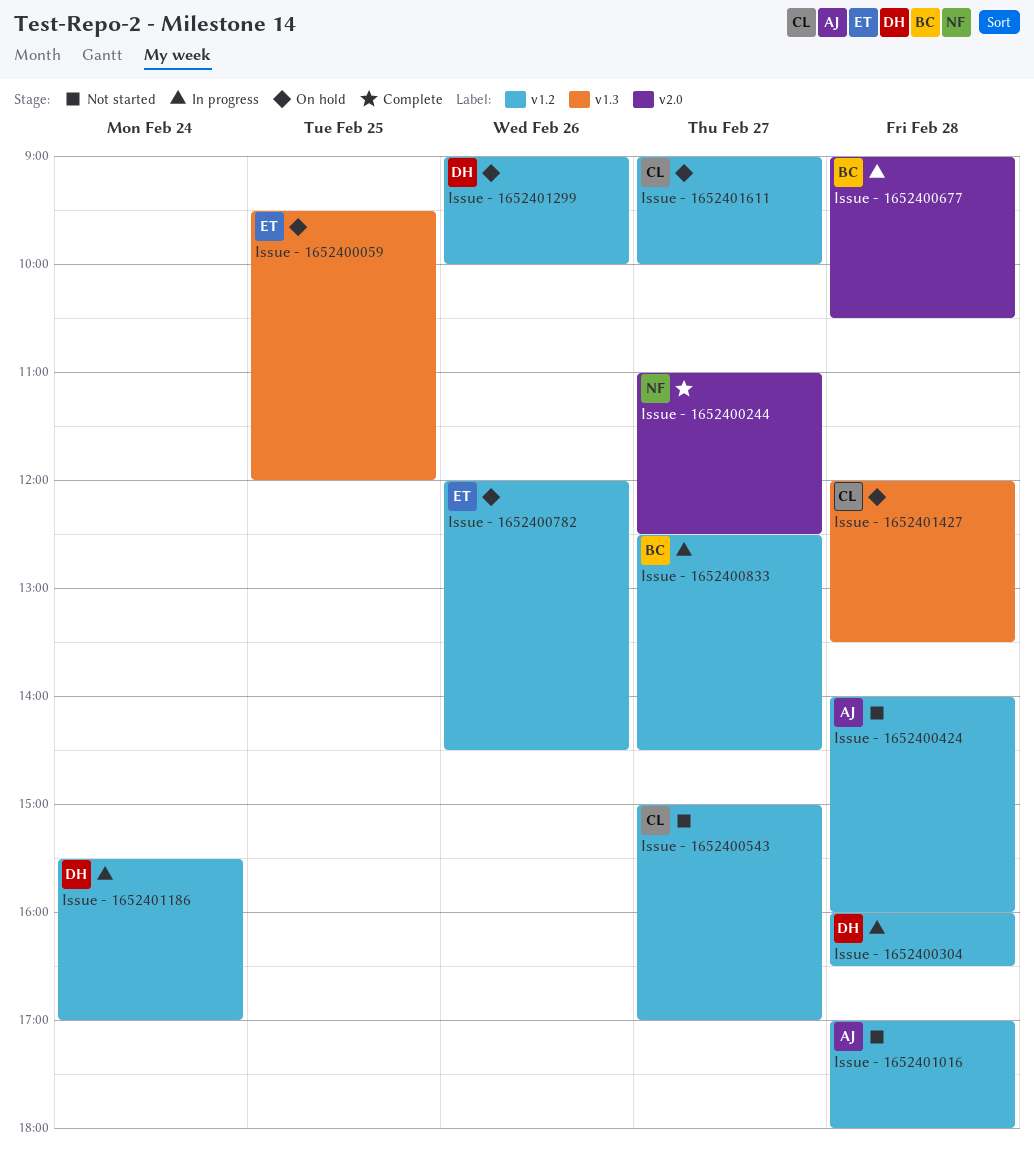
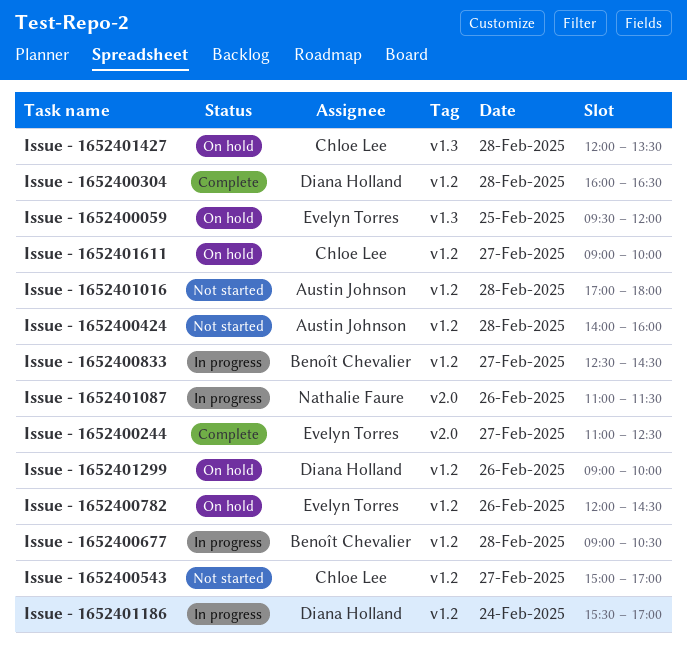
Issue - 1652400244, owner: Nathalie Faure -> Evelyn Torres
Issue - 1652400304, status: In progress -> Complete
Issue - 1652400677, label: v2.0 -> v1.2
Issue - 1652401087: none -> present

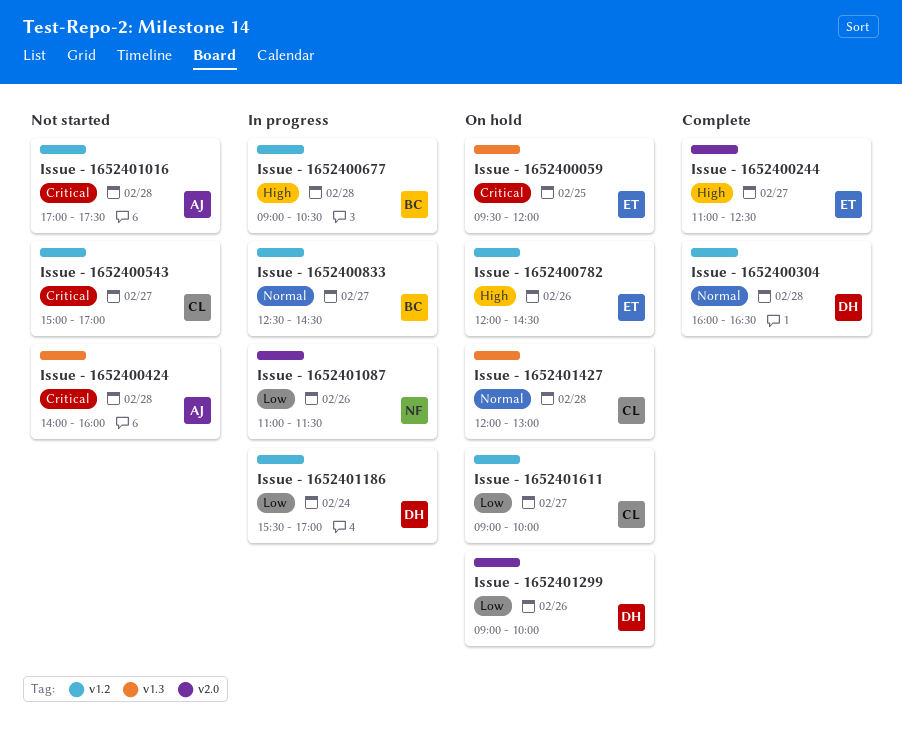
Issue - 1652400424, label: v1.2 -> v1.3
Issue - 1652401016, ends: 18:00 -> 17:30
Issue - 1652401299, label: v1.2 -> v2.0
Issue - 1652401427, ends: 13:30 -> 13:00

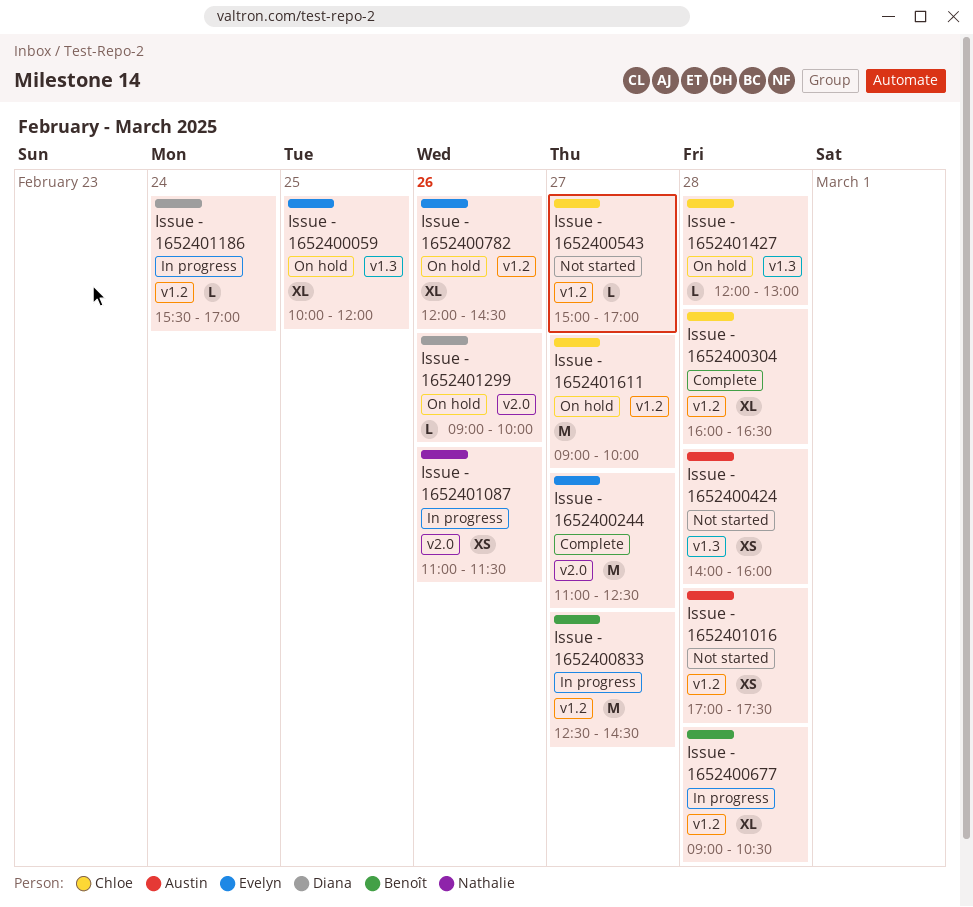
Issue - 1652400059, begins: 09:30 -> 10:00
Issue - 1652400304, owner: Diana -> Chloe

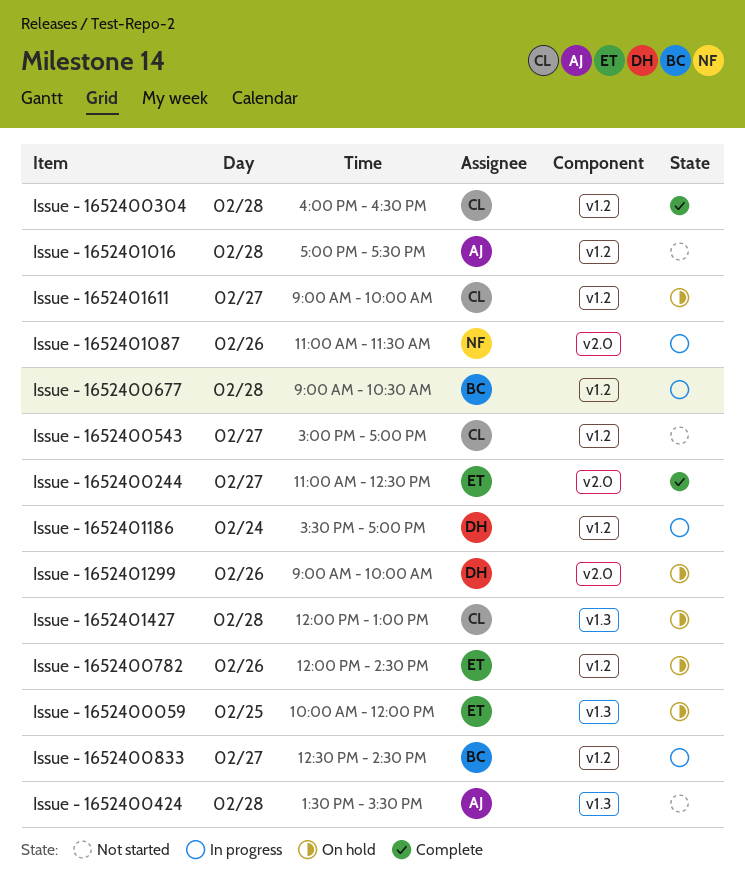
Issue - 1652400424, begins: 14:00 -> 13:30
Issue - 1652400424, ends: 16:00 -> 15:30

